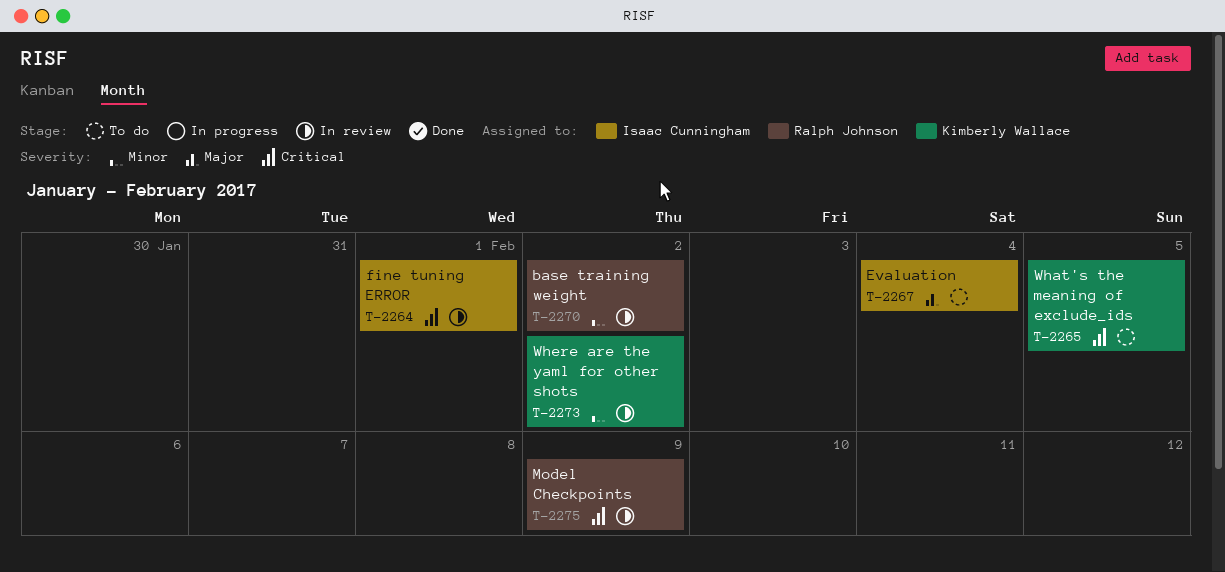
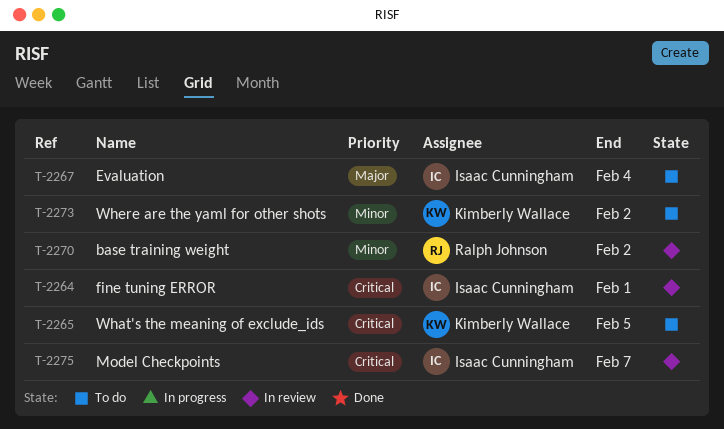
T-2273, status: In review -> To do
T-2275, owner: Ralph Johnson -> Isaac Cunningham
T-2275, due: Feb 9 -> Feb 7

